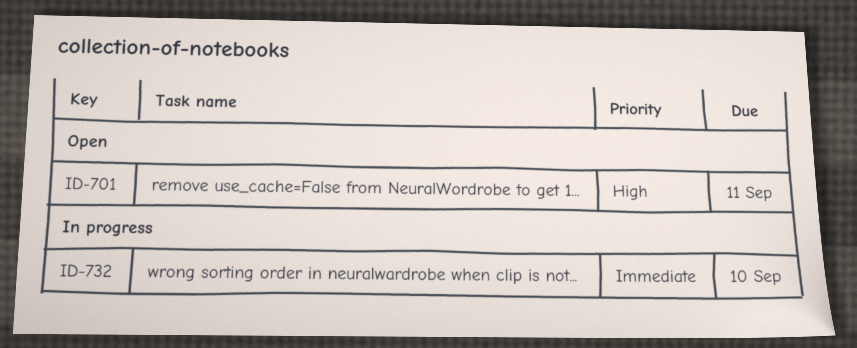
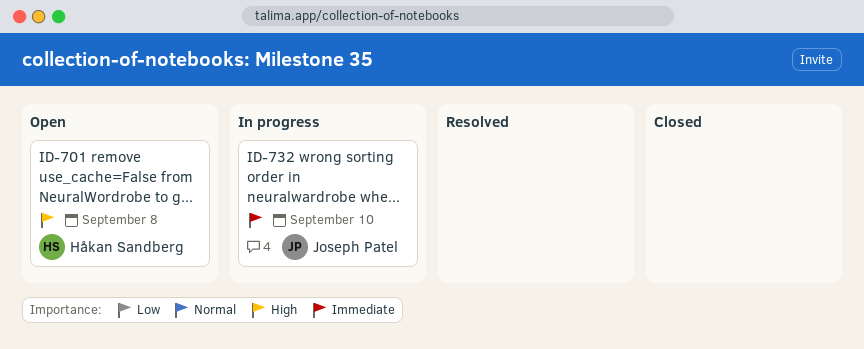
ID-701, due: Sep 11 -> Sep 8

